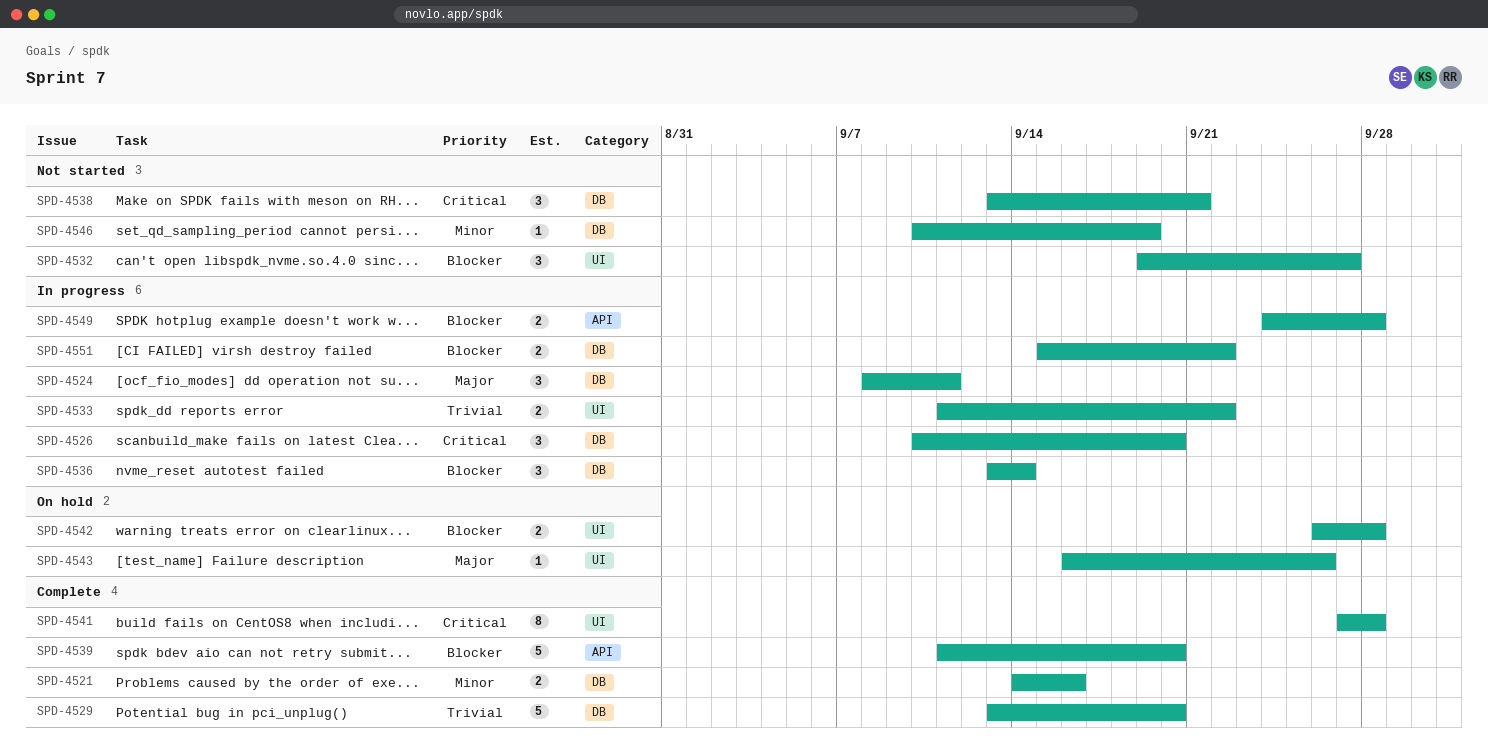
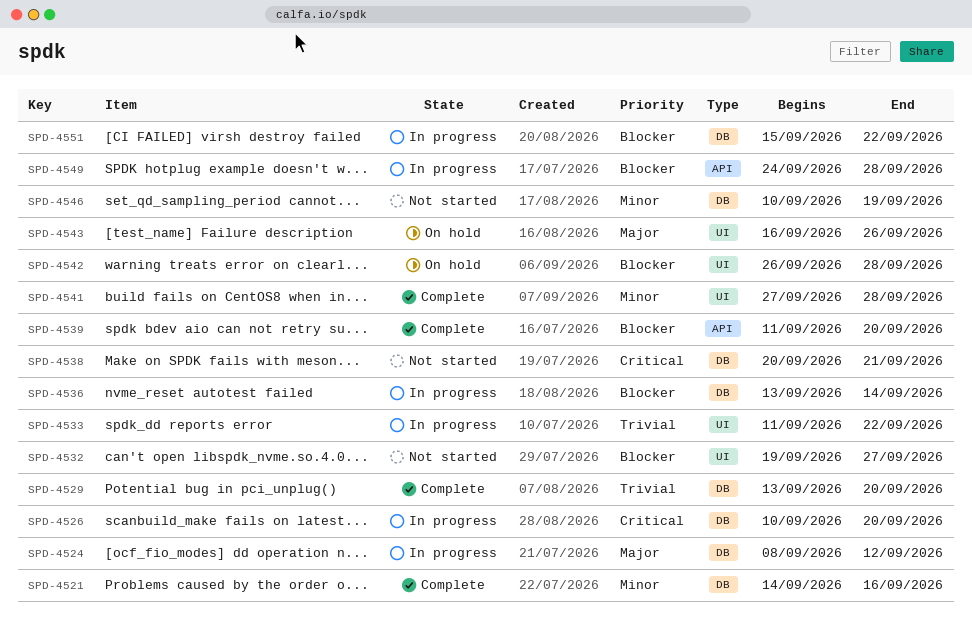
SPD-4524, due: Sep 11 -> Sep 12
SPD-4538, start: Sep 13 -> Sep 20
SPD-4541, priority: Critical -> Minor

